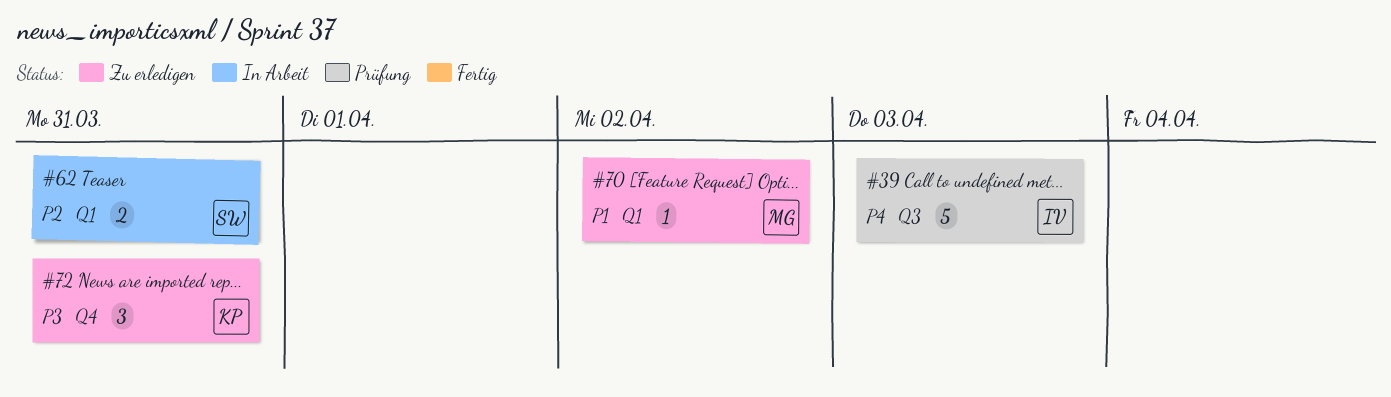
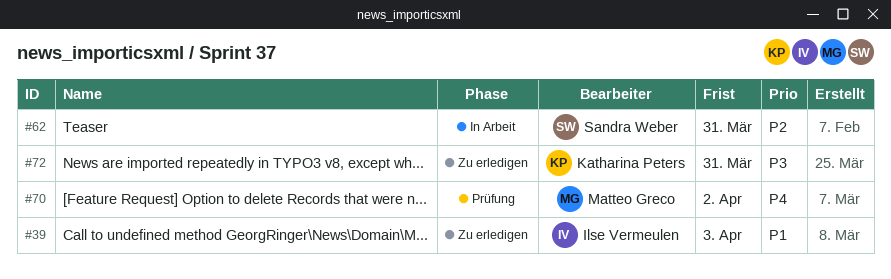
#39, status: Prüfung -> Zu erledigen
#39, priority: P4 -> P1
#70, status: Zu erledigen -> Prüfung
#70, priority: P1 -> P4

